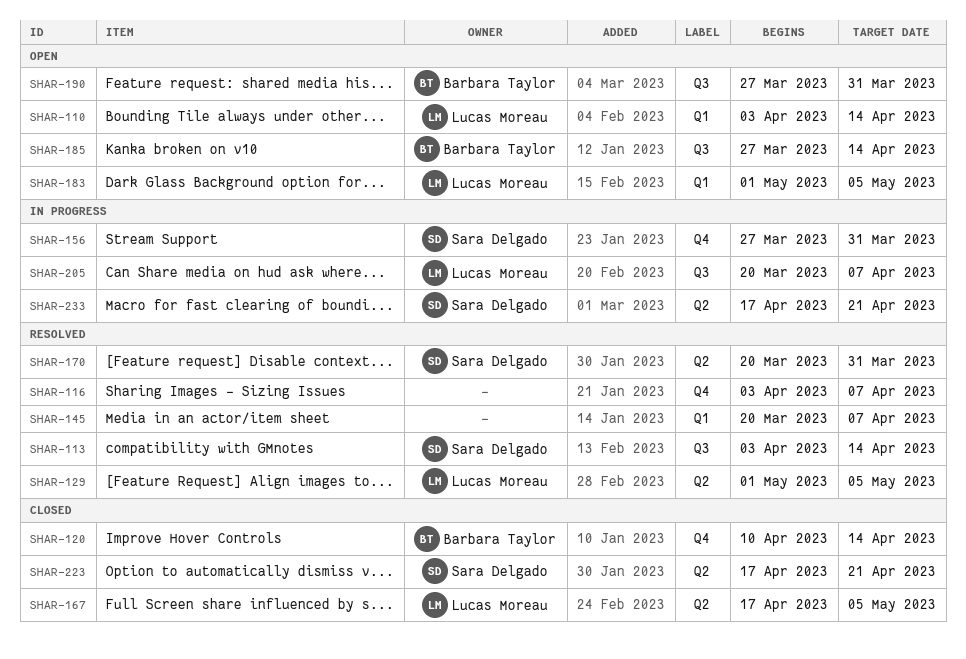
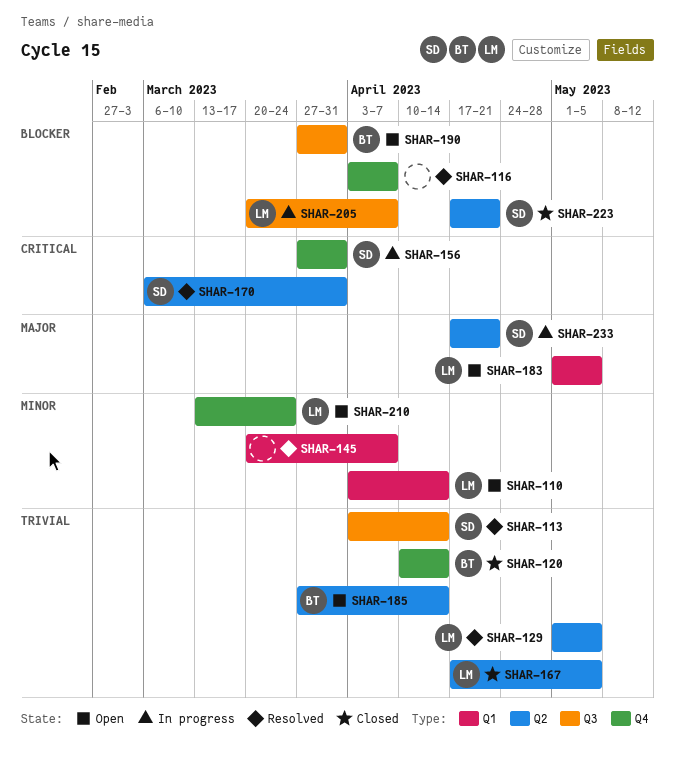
SHAR-170, start: Mar 20 -> Mar 6
SHAR-185, label: Q3 -> Q2
SHAR-210: none -> present

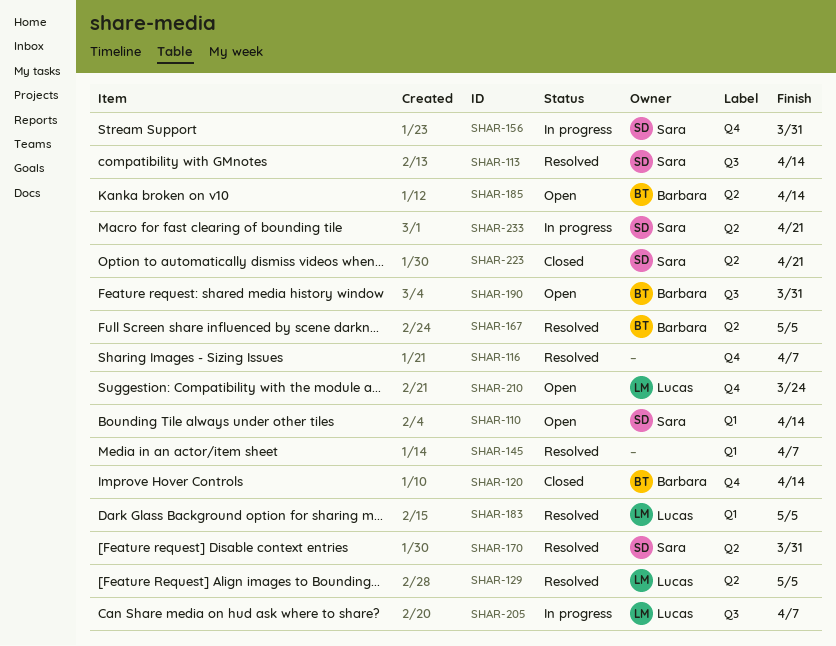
SHAR-110, owner: Lucas -> Sara
SHAR-167, status: Closed -> Resolved
SHAR-167, owner: Lucas -> Barbara
SHAR-183, status: Open -> Resolved

